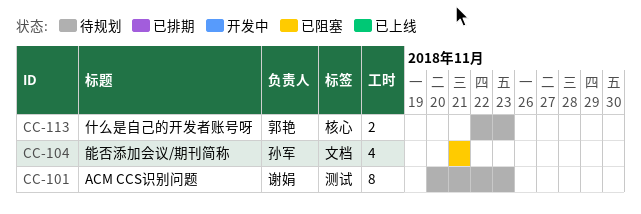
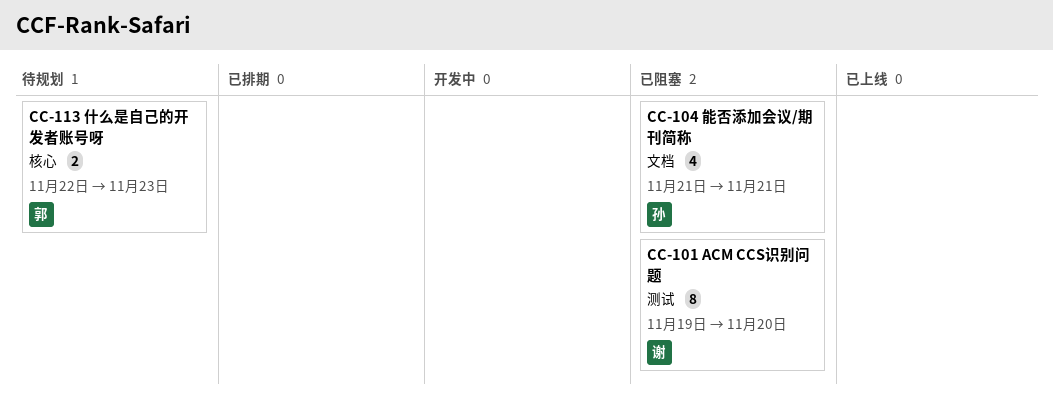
CC-101, status: 待规划 -> 已阻塞
CC-101, start: Nov 20 -> Nov 19
CC-101, due: Nov 23 -> Nov 20

